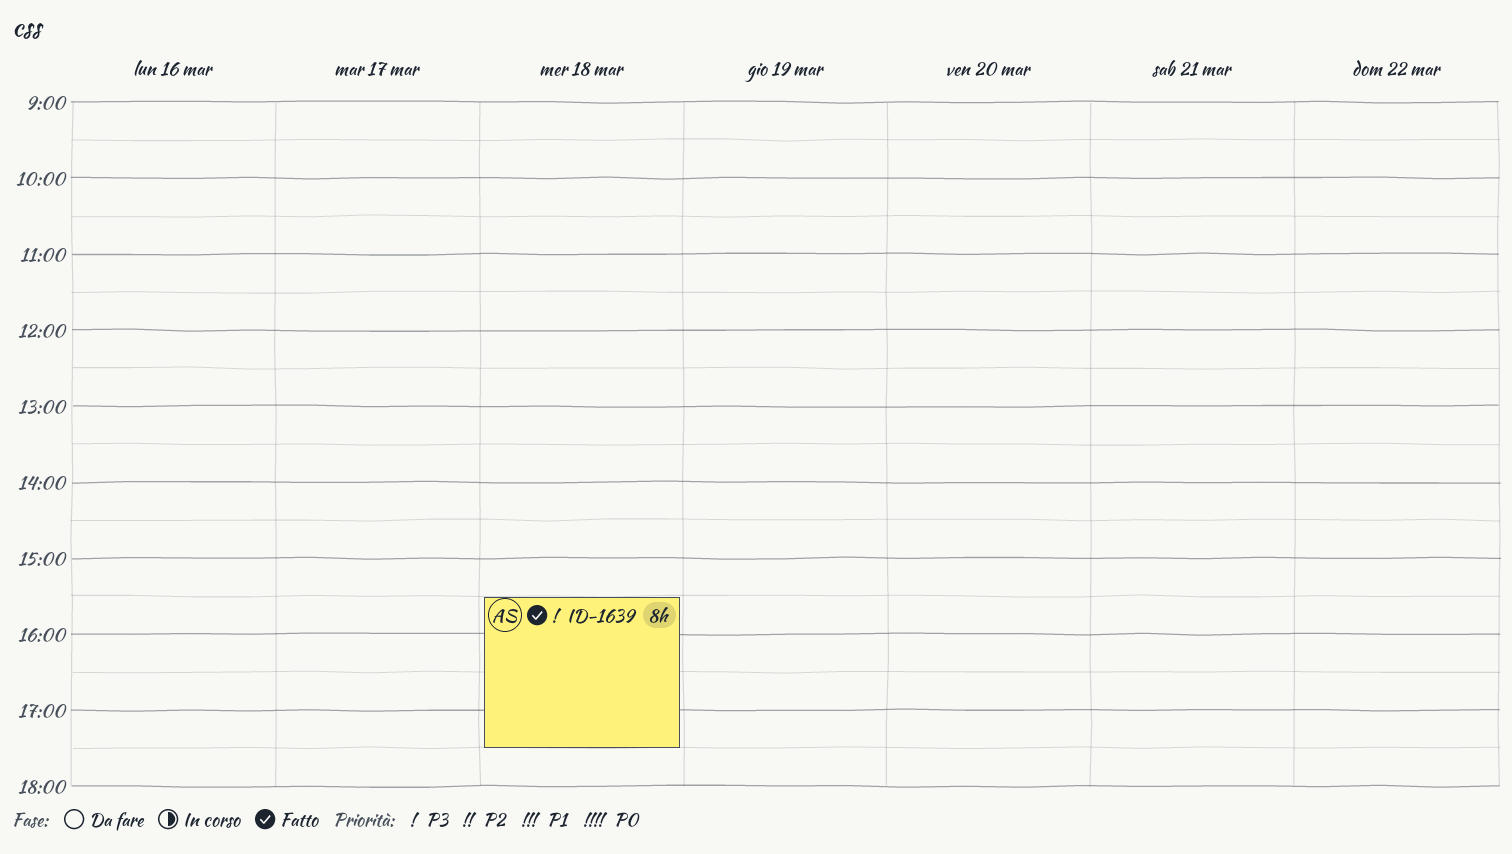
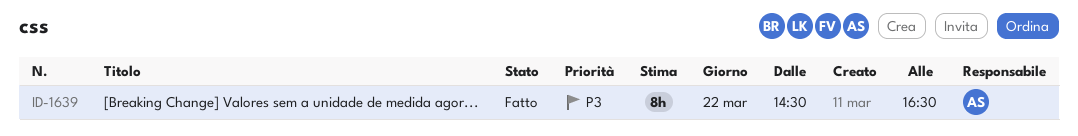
ID-1639, day: Mar 18 -> Mar 22
ID-1639, begins: 15:30 -> 14:30
ID-1639, ends: 17:30 -> 16:30

